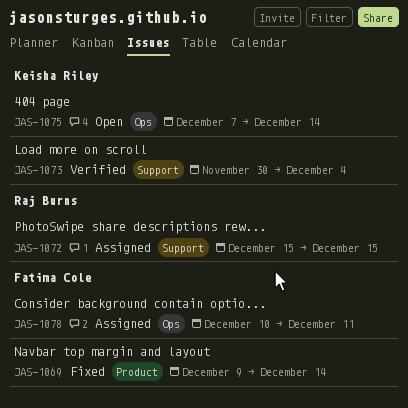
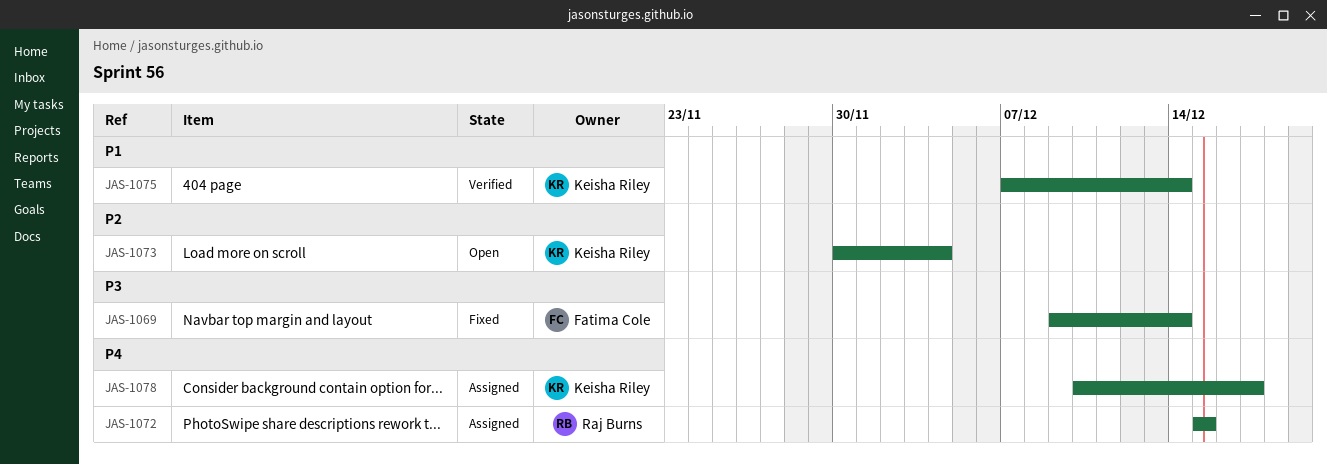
JAS-1073, status: Verified -> Open
JAS-1075, status: Open -> Verified
JAS-1078, owner: Fatima Cole -> Keisha Riley
JAS-1078, due: Dec 11 -> Dec 17

